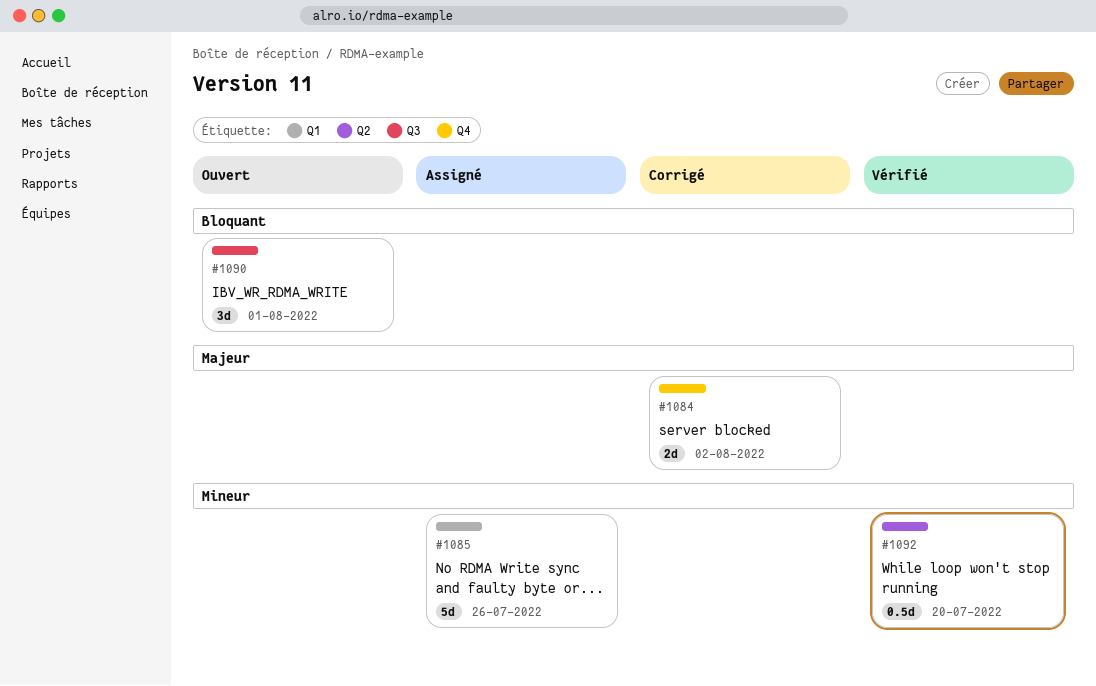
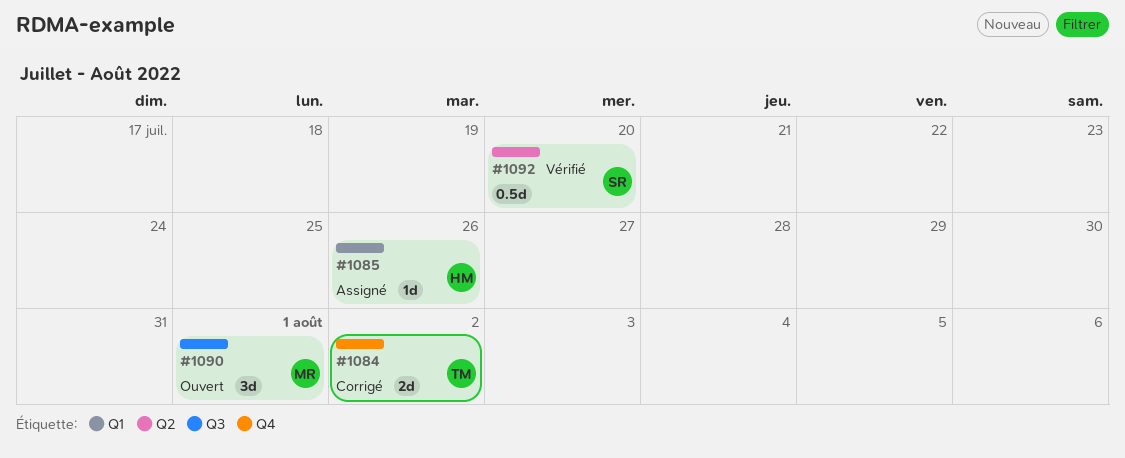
#1085, estimate: 5d -> 1d

